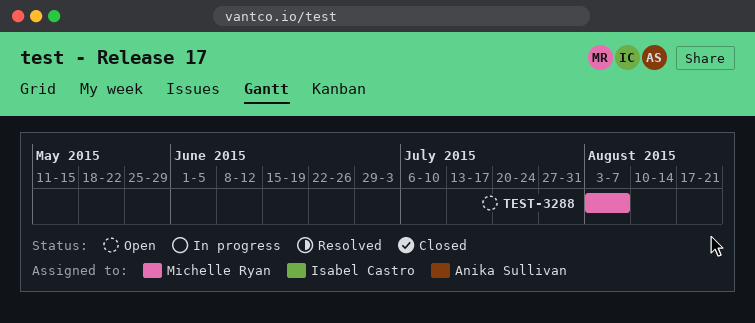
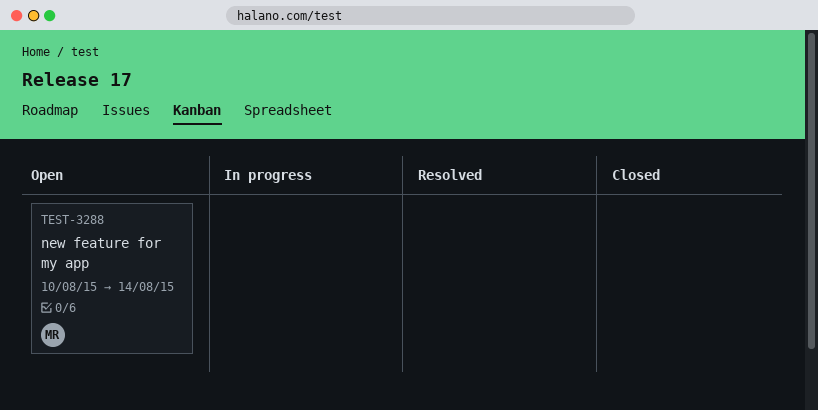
TEST-3288, start: Aug 3 -> Aug 10
TEST-3288, due: Aug 7 -> Aug 14

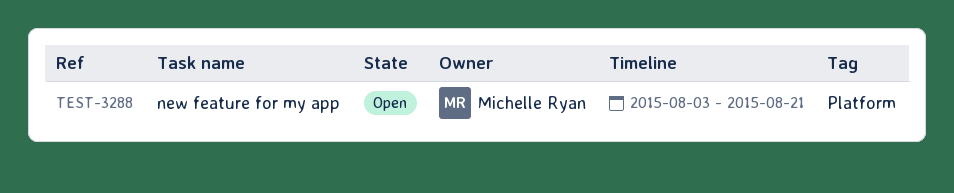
TEST-3288, start: Aug 10 -> Aug 3
TEST-3288, due: Aug 14 -> Aug 21

